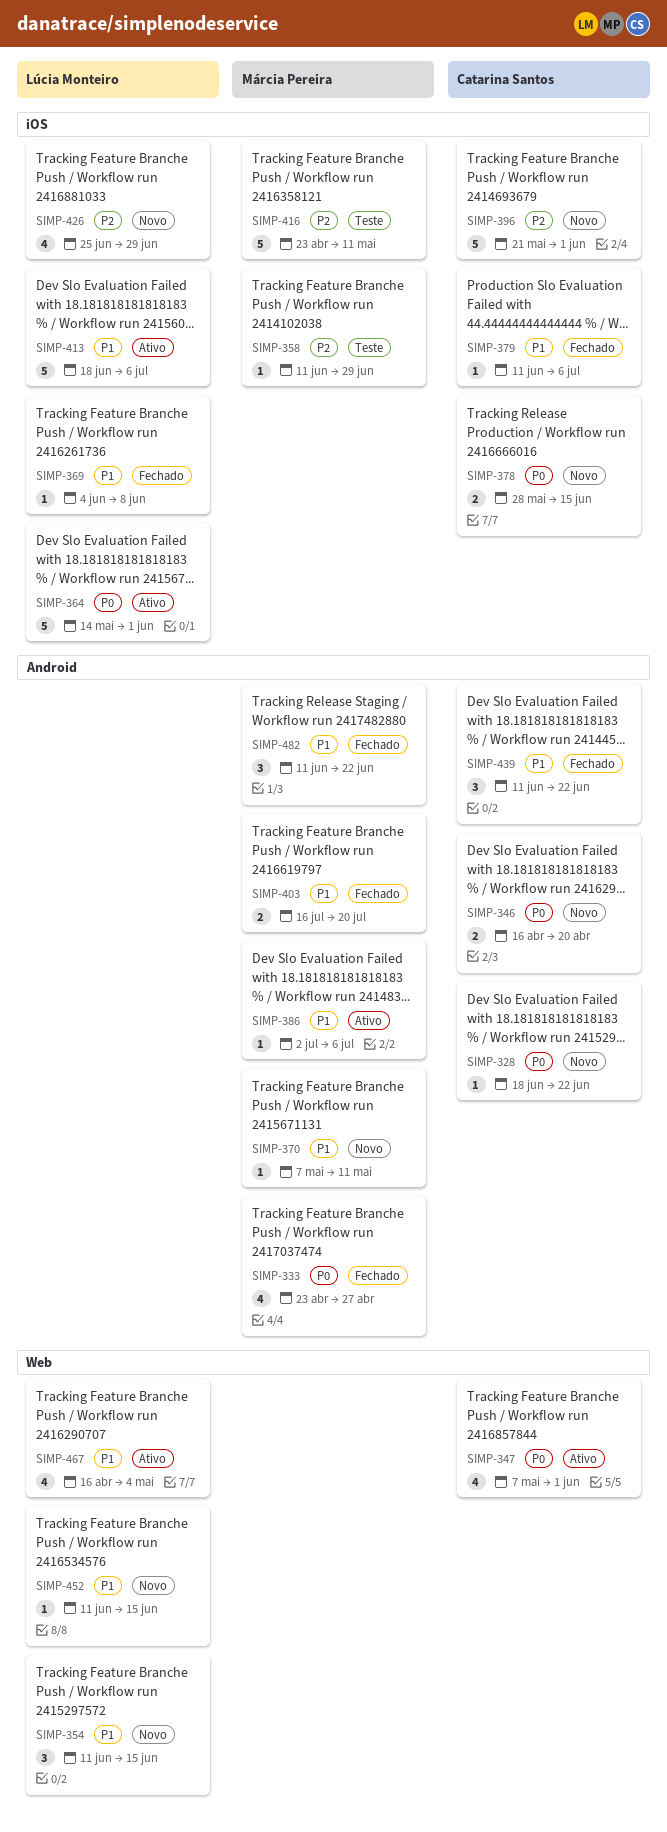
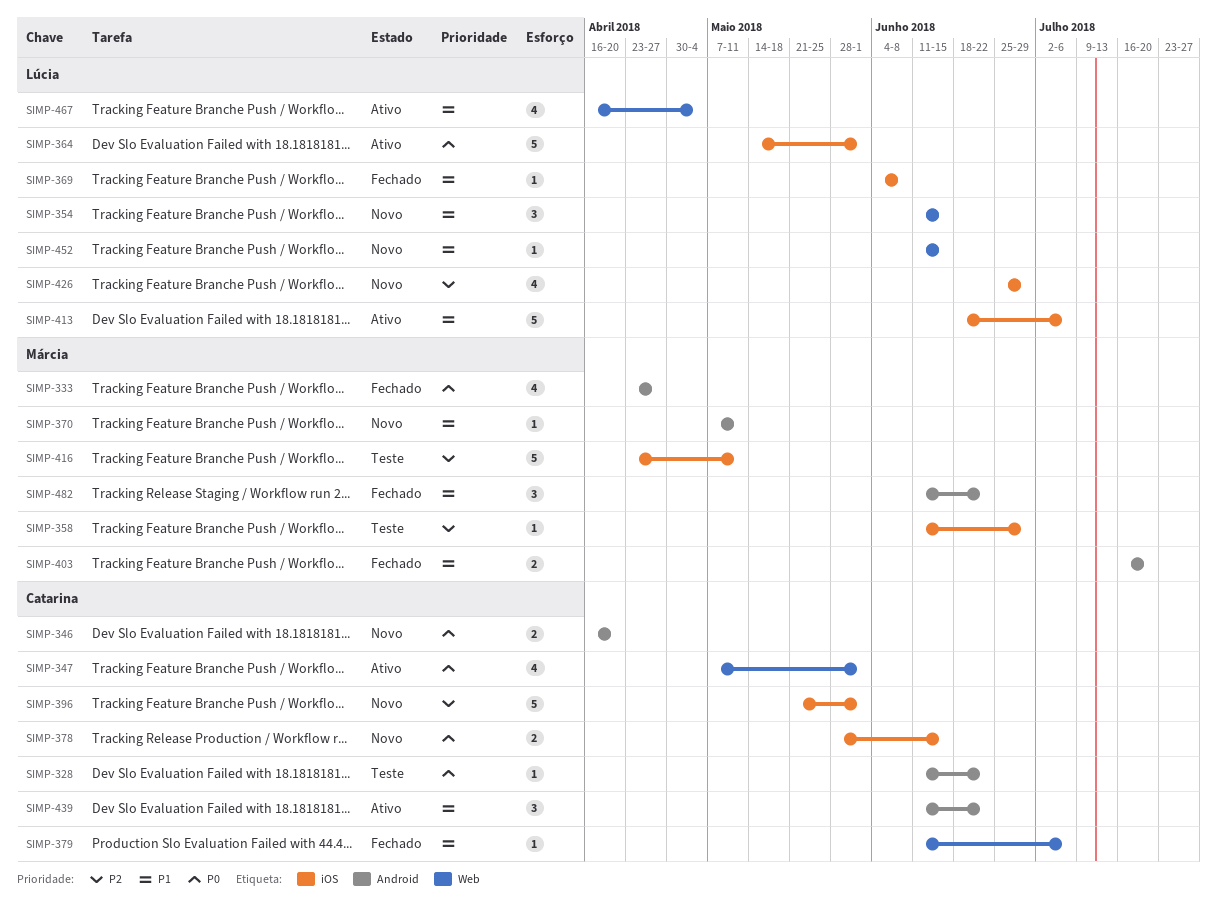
SIMP-328, status: Novo -> Teste
SIMP-328, start: Jun 18 -> Jun 11
SIMP-379, label: iOS -> Web
SIMP-386: present -> none
SIMP-439, status: Fechado -> Ativo

